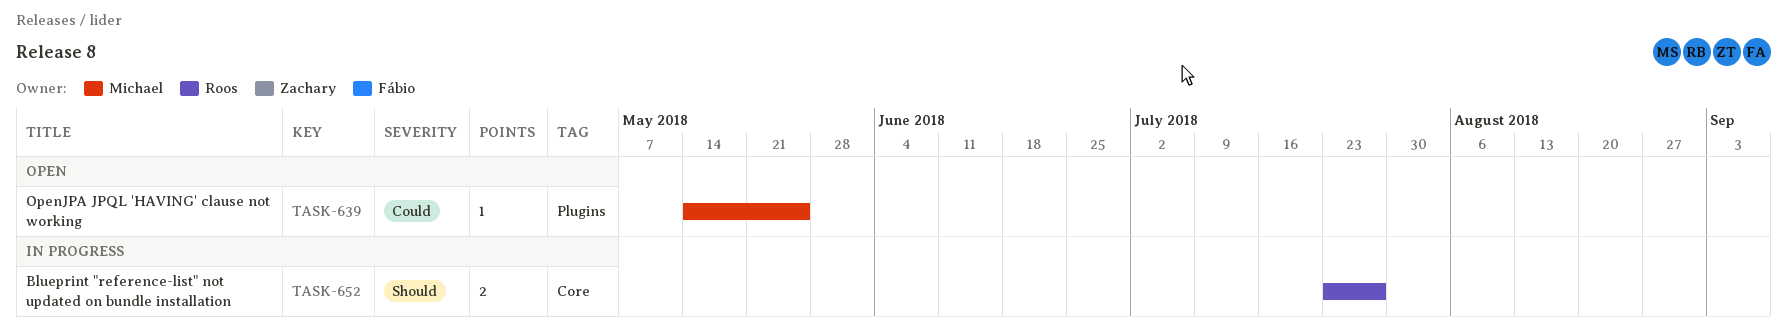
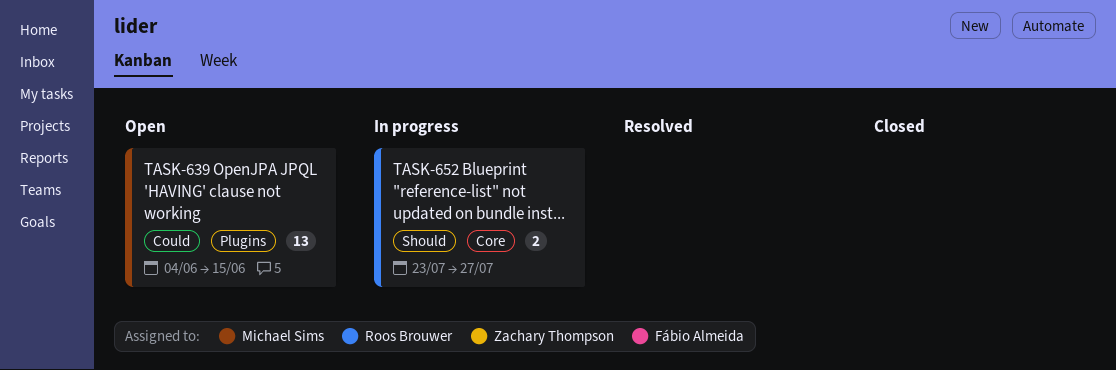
TASK-639, estimate: 1 -> 13
TASK-639, start: May 14 -> Jun 4
TASK-639, due: May 25 -> Jun 15

